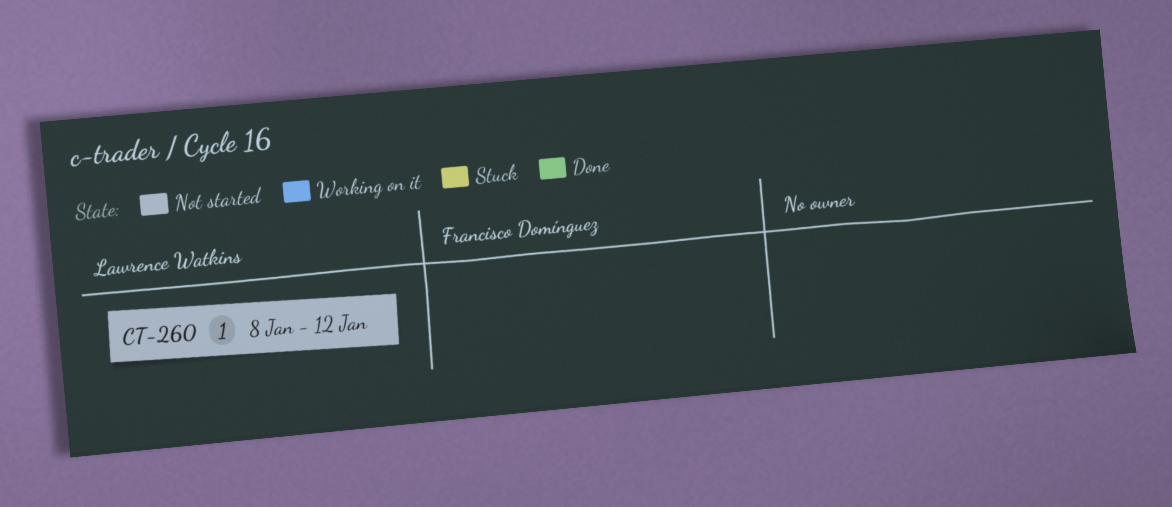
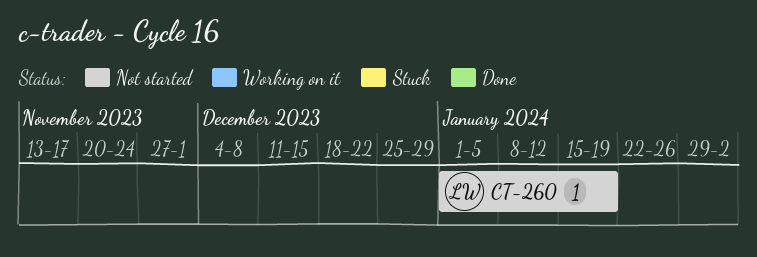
CT-260, start: Jan 8 -> Jan 1
CT-260, due: Jan 12 -> Jan 19

